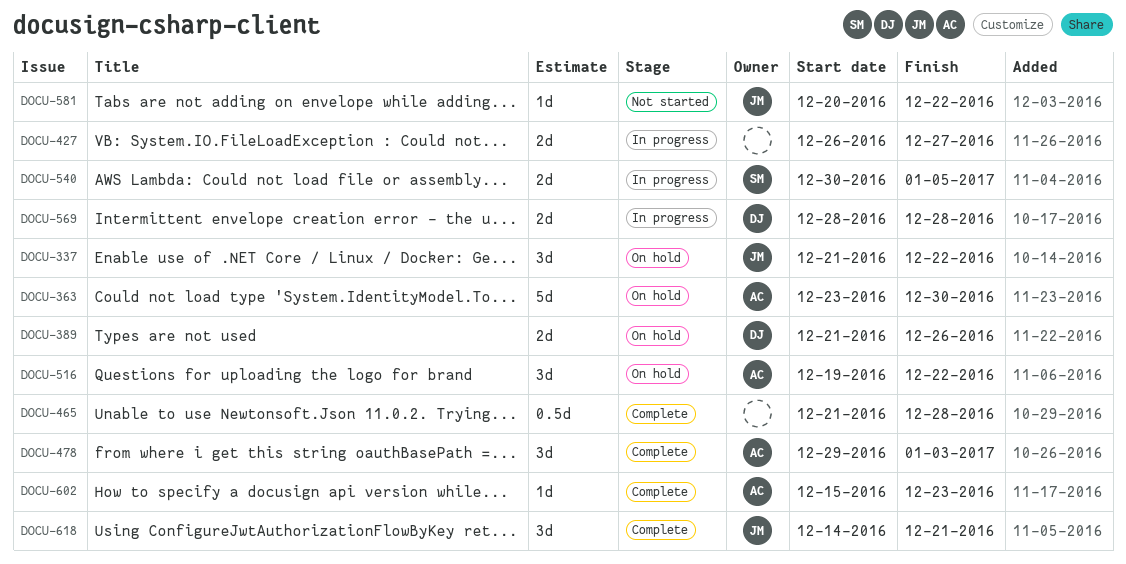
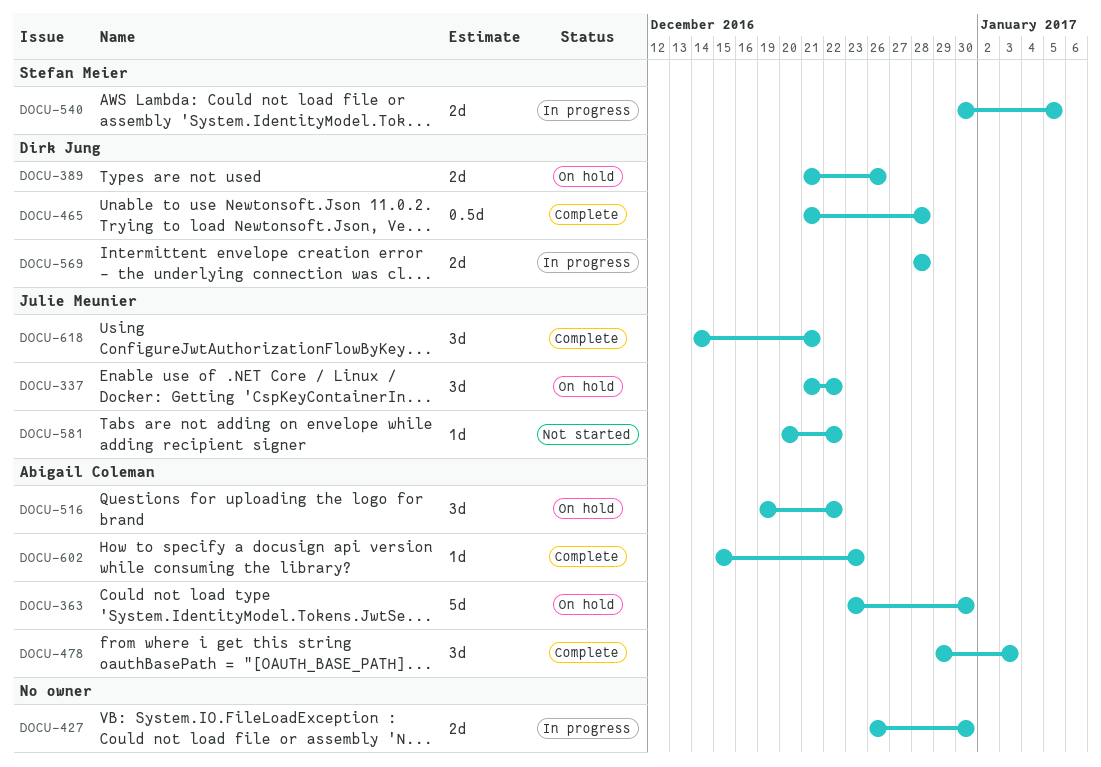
DOCU-427, due: Dec 27 -> Dec 30
DOCU-465, owner: none -> Dirk Jung

